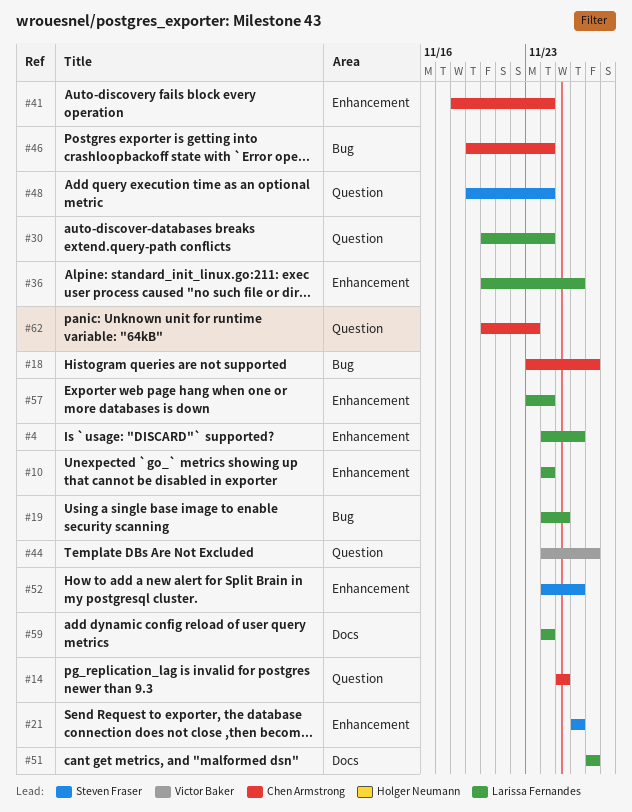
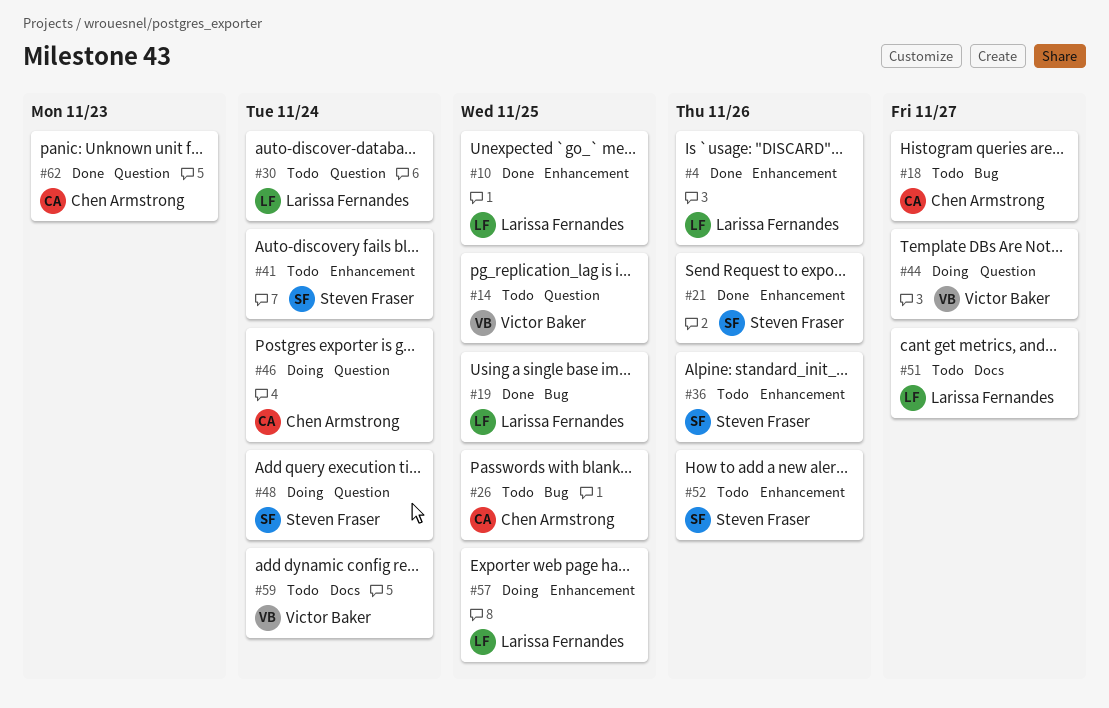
#10, due: Nov 24 -> Nov 25
#14, owner: Chen Armstrong -> Victor Baker
#26: none -> present
#36, owner: Larissa Fernandes -> Steven Fraser
#41, owner: Chen Armstrong -> Steven Fraser
#46, label: Bug -> Question
#57, due: Nov 24 -> Nov 25
#59, owner: Larissa Fernandes -> Victor Baker

